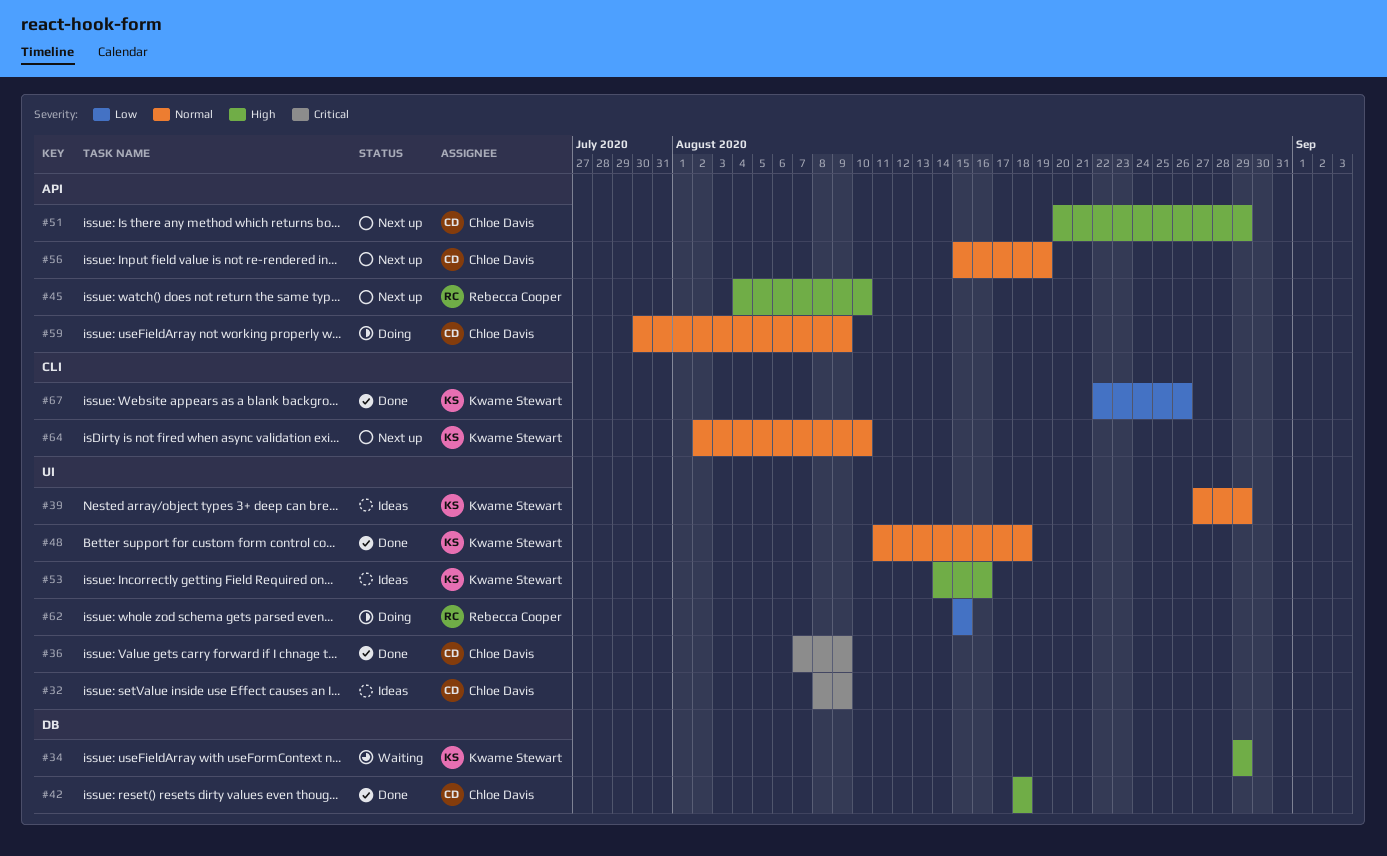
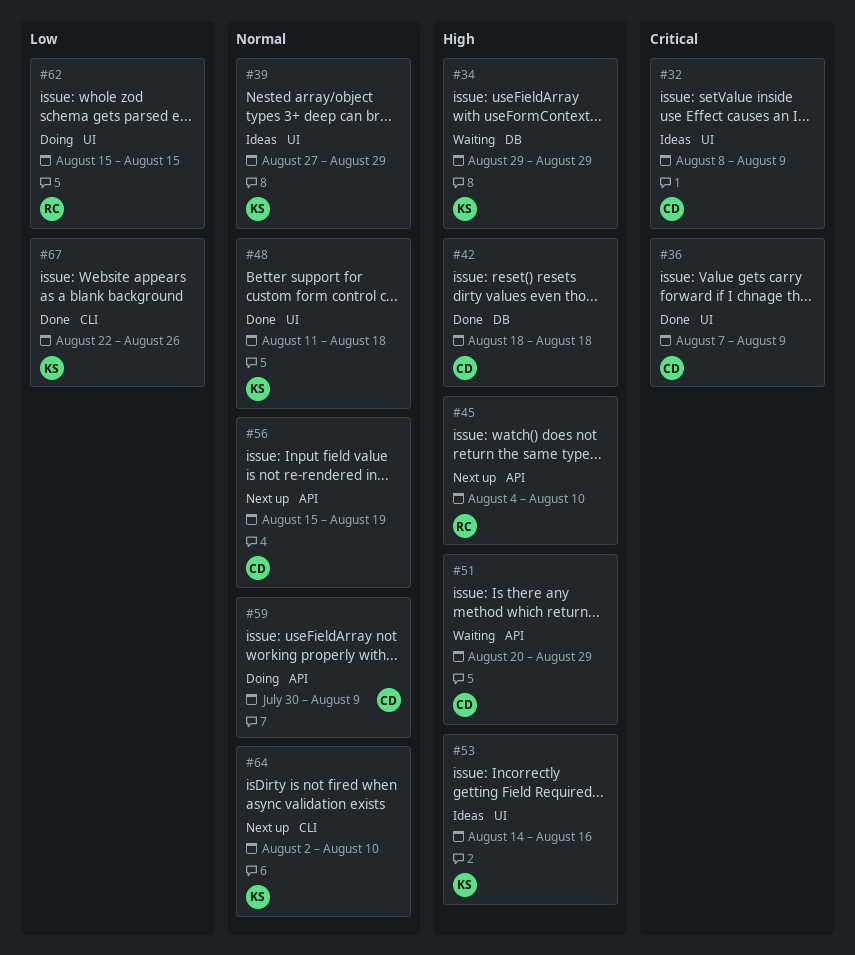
#51, status: Next up -> Waiting

